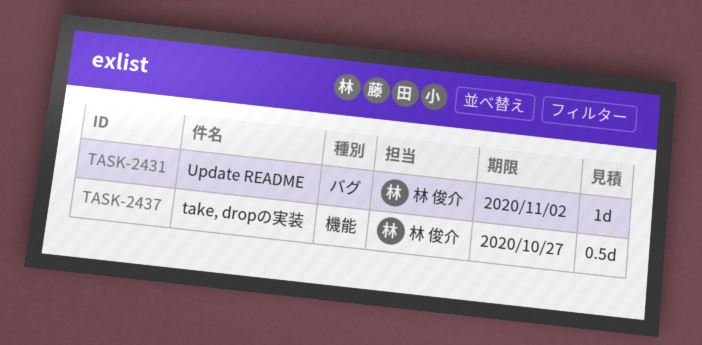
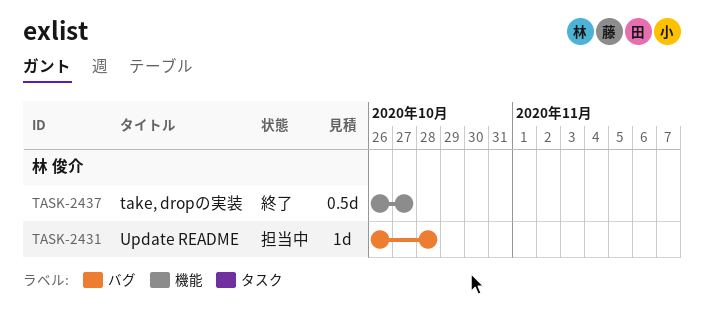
TASK-2431, due: Nov 2 -> Oct 28

